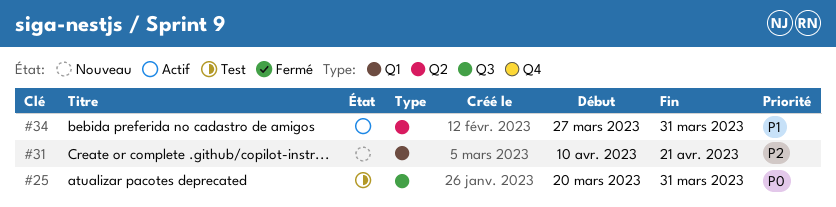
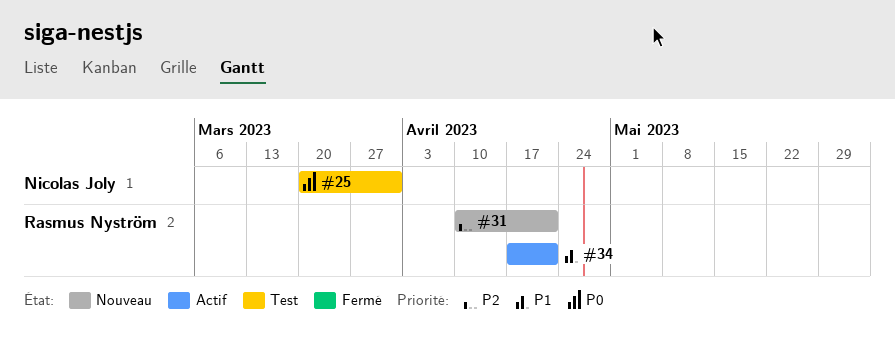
#34, start: Mar 27 -> Apr 17
#34, due: Mar 31 -> Apr 21

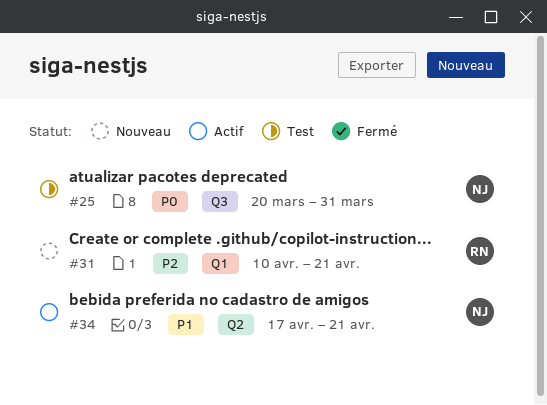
#34, owner: Rasmus Nyström -> Nicolas Joly

